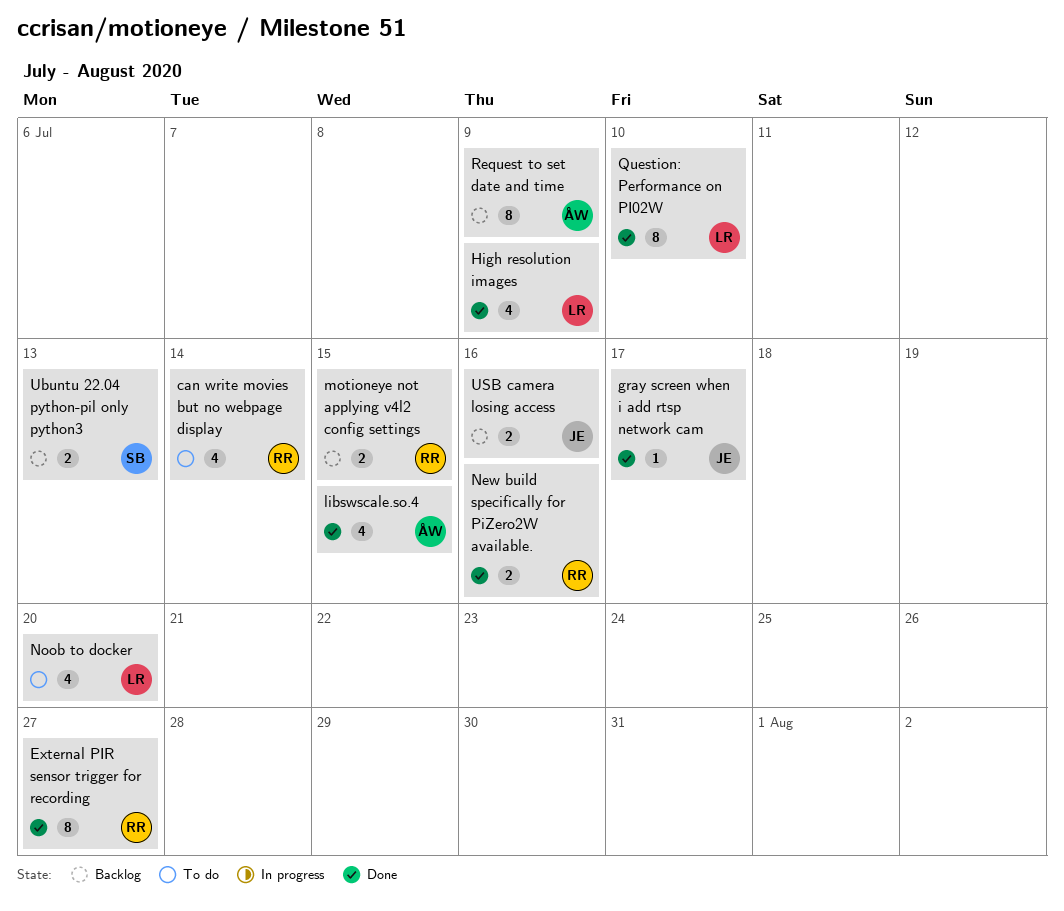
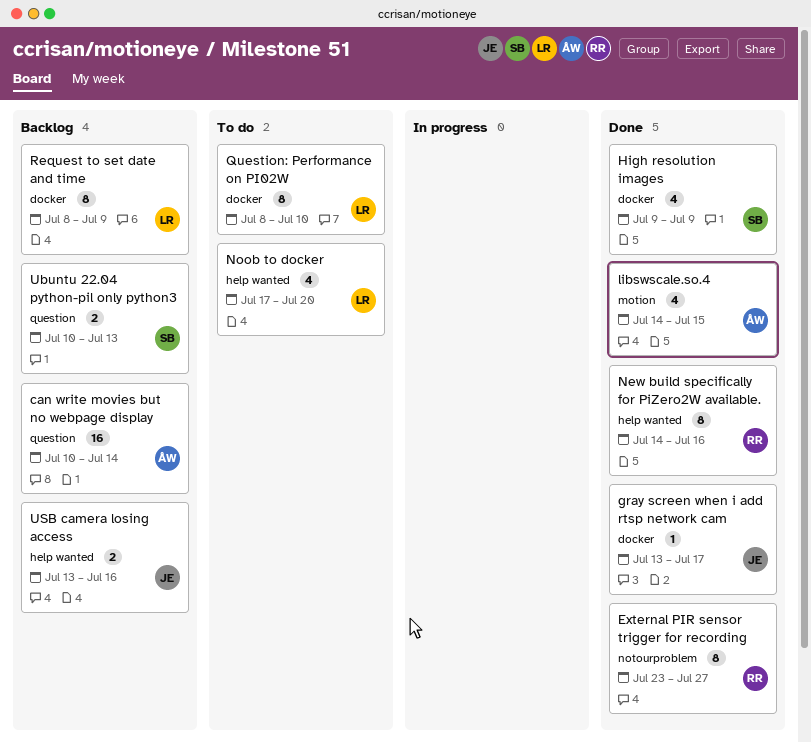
can write movies but no webpage display, status: To do -> Backlog
can write movies but no webpage display, owner: RR -> ÅW
can write movies but no webpage display, estimate: 4 -> 16
High resolution images, owner: LR -> SB
motioneye not applying v4l2 config settings: present -> none
New build specifically for PiZero2W available., estimate: 2 -> 8
Question: Performance on PI02W, status: Done -> To do
Request to set date and time, owner: ÅW -> LR

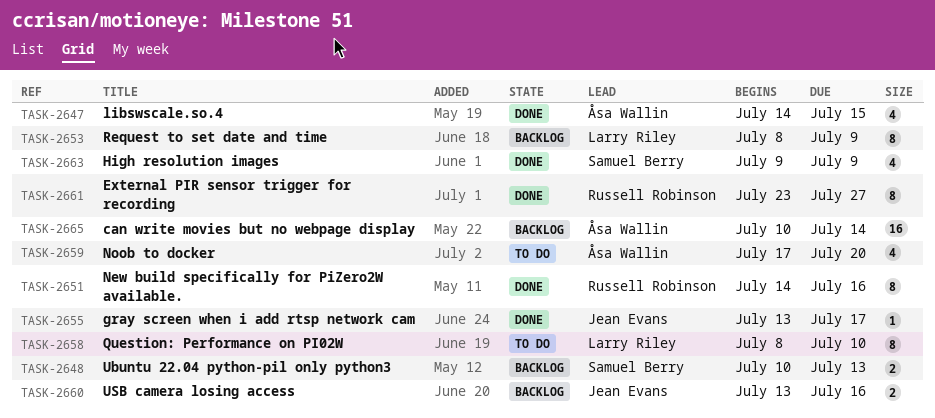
Noob to docker, owner: Larry Riley -> Åsa Wallin

